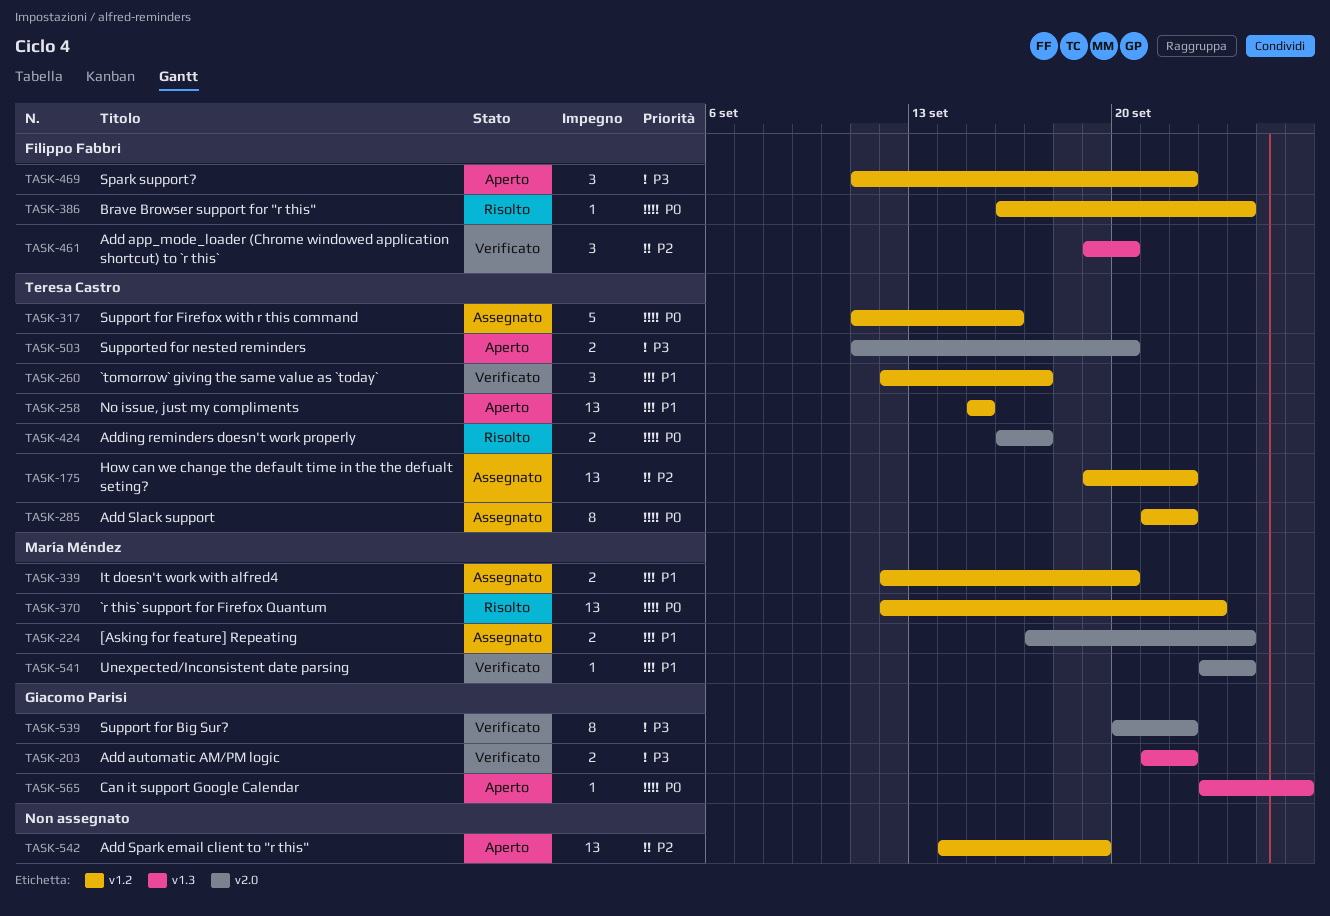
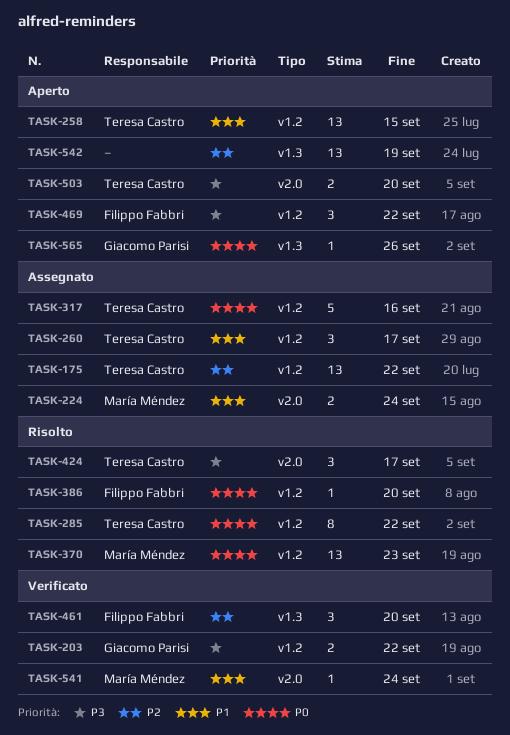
TASK-203, label: v1.3 -> v1.2
TASK-260, status: Verificato -> Assegnato
TASK-285, status: Assegnato -> Risolto
TASK-339: present -> none
TASK-386, due: Sep 24 -> Sep 20
TASK-424, priority: P0 -> P3
TASK-424, estimate: 2 -> 3
TASK-539: present -> none
TASK-542, label: v1.2 -> v1.3

